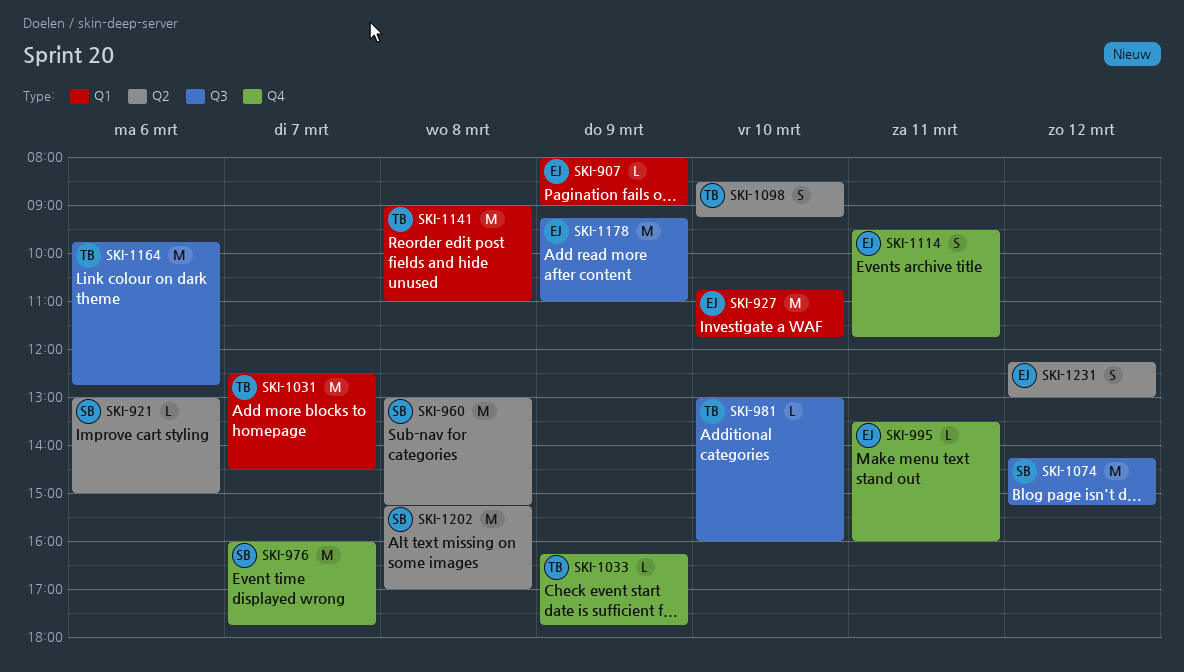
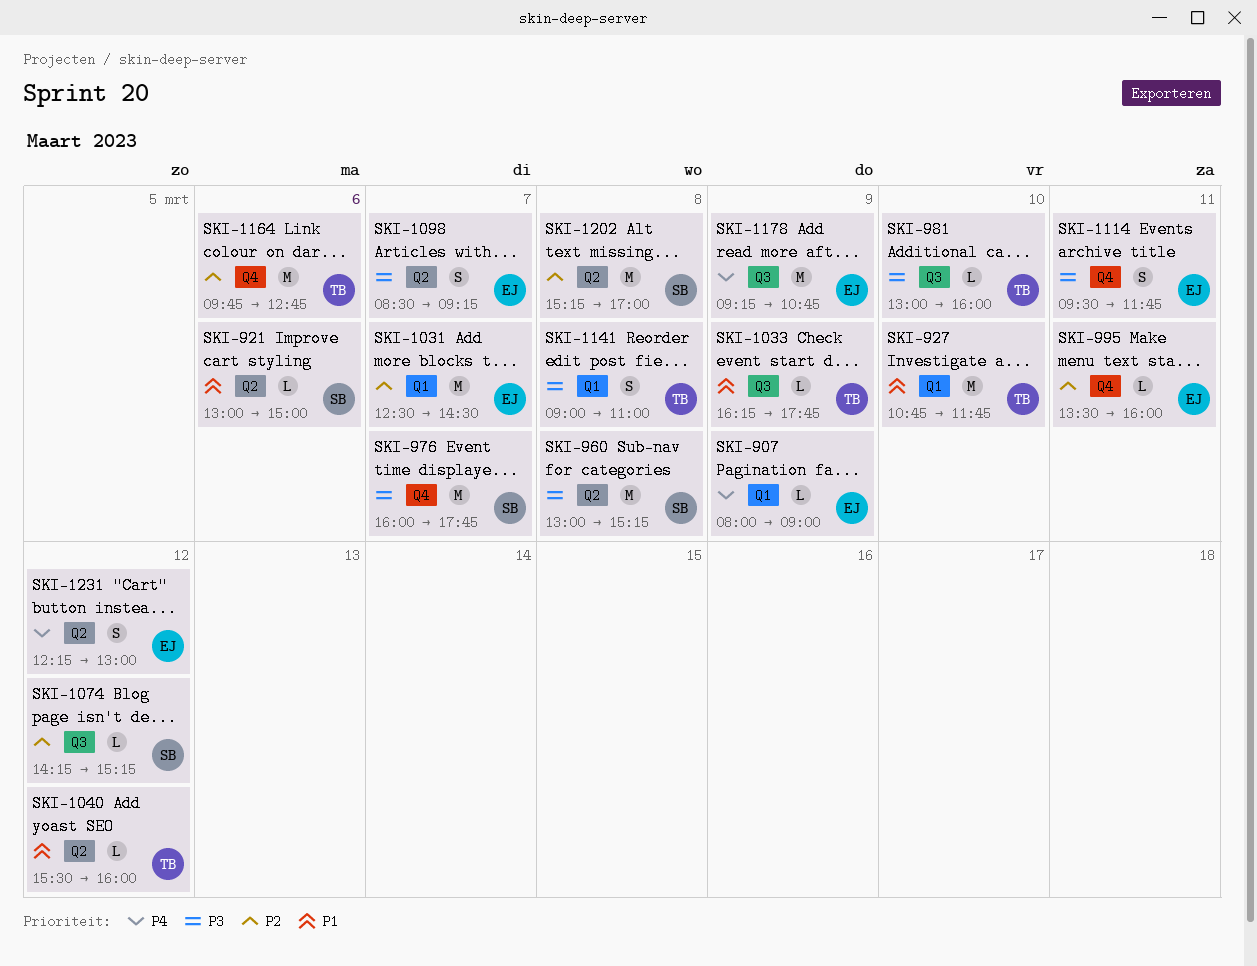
SKI-927, owner: EJ -> TB
SKI-1031, owner: TB -> EJ
SKI-1033, label: Q4 -> Q3
SKI-1040: none -> present
SKI-1074, estimate: M -> L
SKI-1098, owner: TB -> EJ
SKI-1098, day: Mar 10 -> Mar 7
SKI-1141, estimate: M -> S
SKI-1164, label: Q3 -> Q4
SKI-1178, ends: 11:00 -> 10:45

